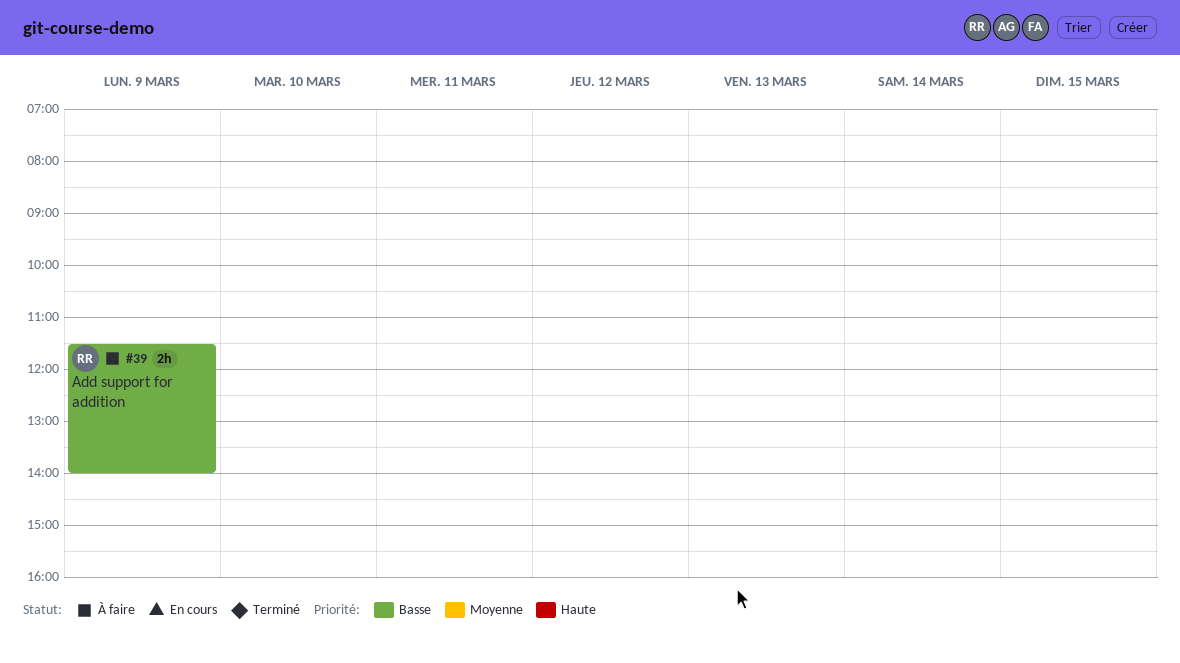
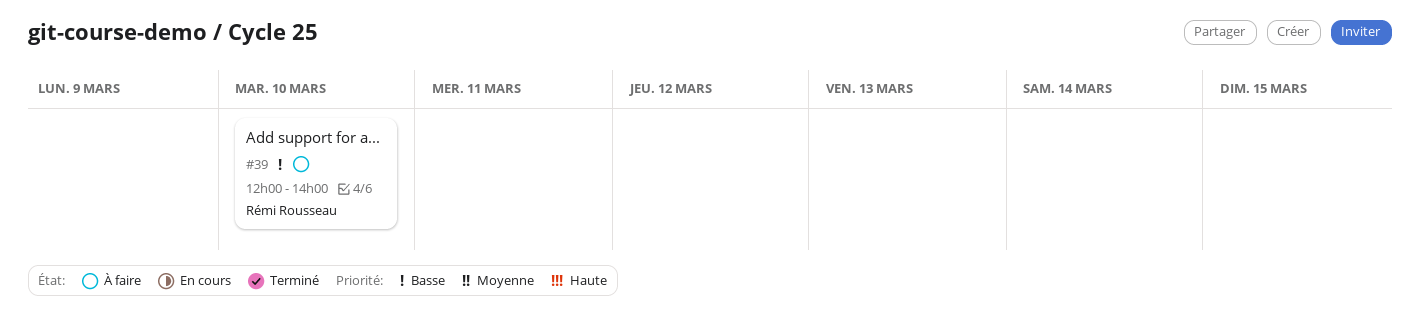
#39, day: Mar 9 -> Mar 10
#39, begins: 11:30 -> 12:00

